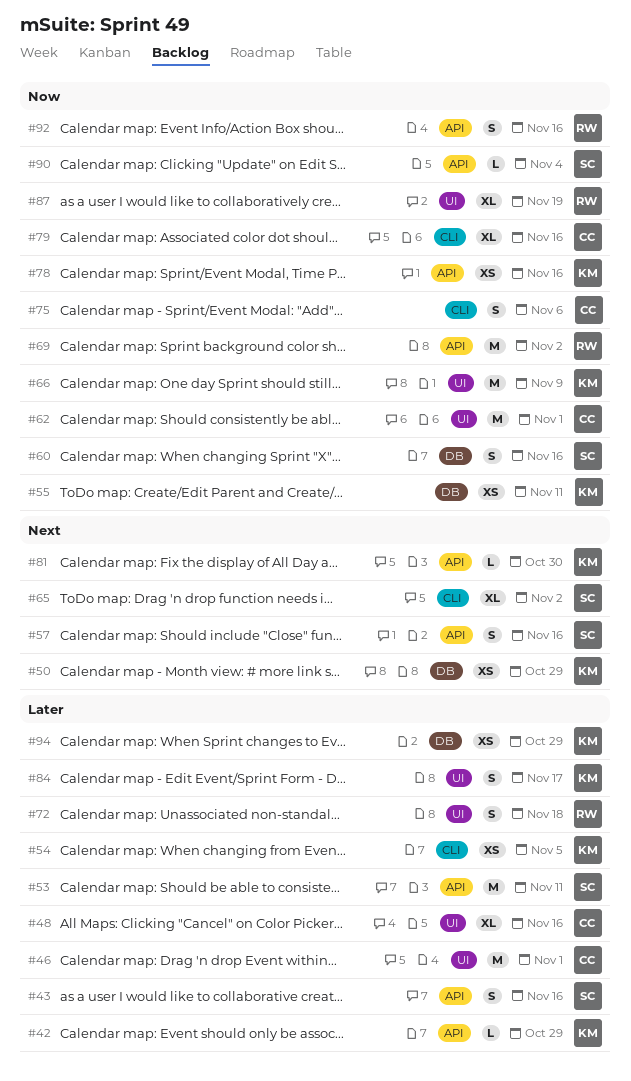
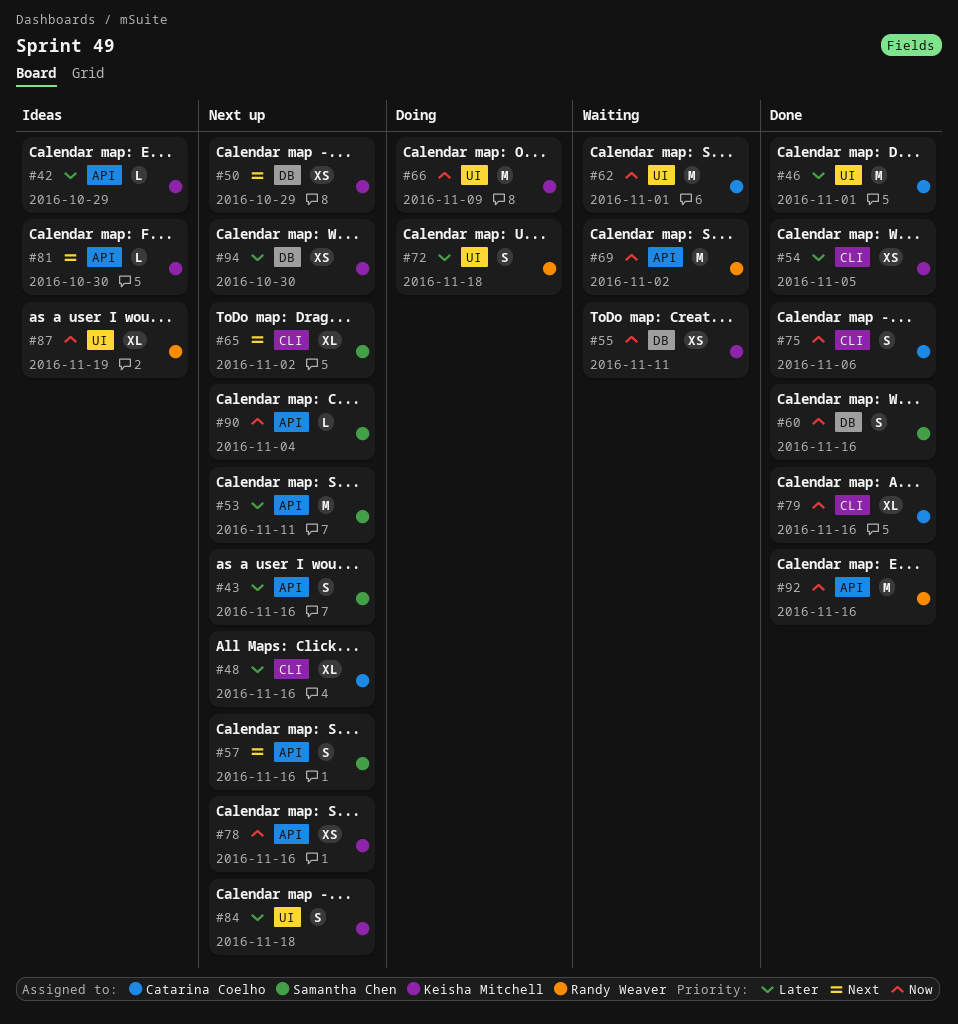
#48, label: UI -> CLI
#84, due: Nov 17 -> Nov 18
#92, estimate: S -> M
#94, due: Oct 29 -> Oct 30

